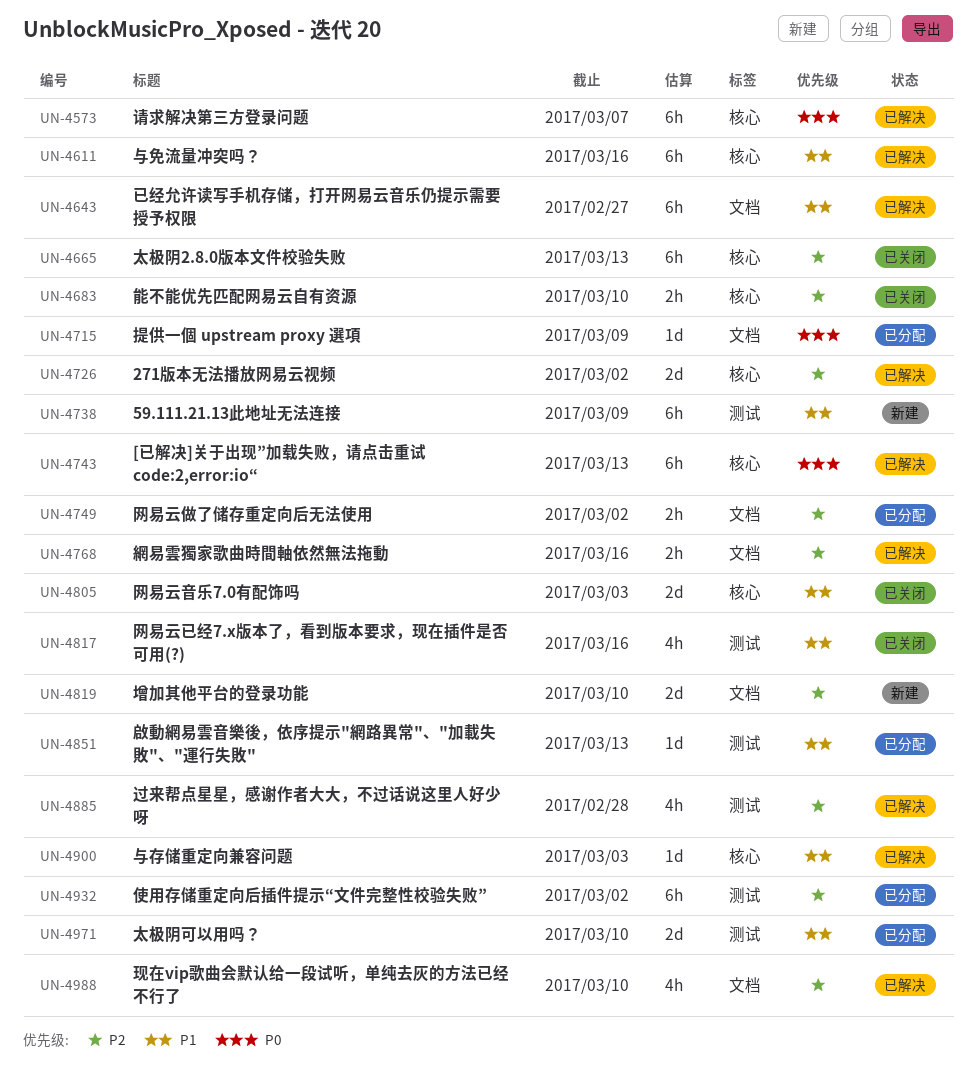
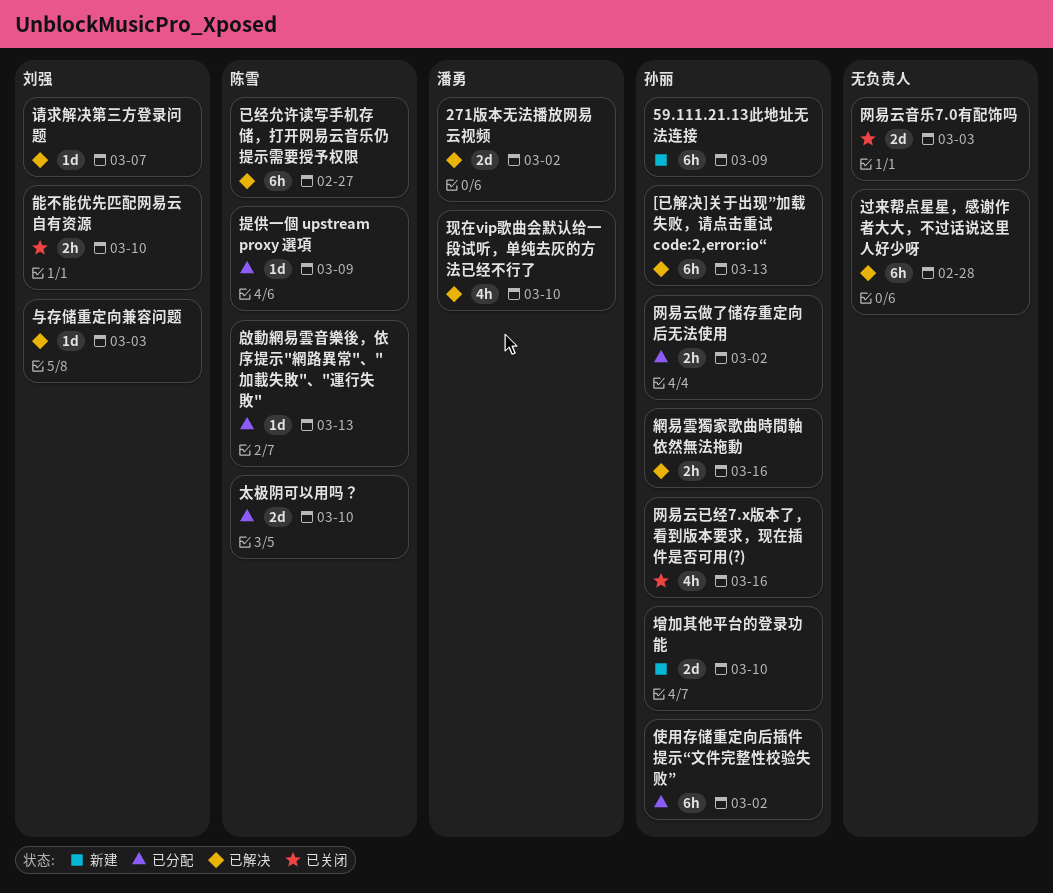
与免流量冲突吗？: present -> none
太极阴2.8.0版本文件校验失败: present -> none
请求解决第三方登录问题, estimate: 6h -> 1d
过来帮点星星，感谢作者大大，不过话说这里人好少呀, estimate: 4h -> 6h

